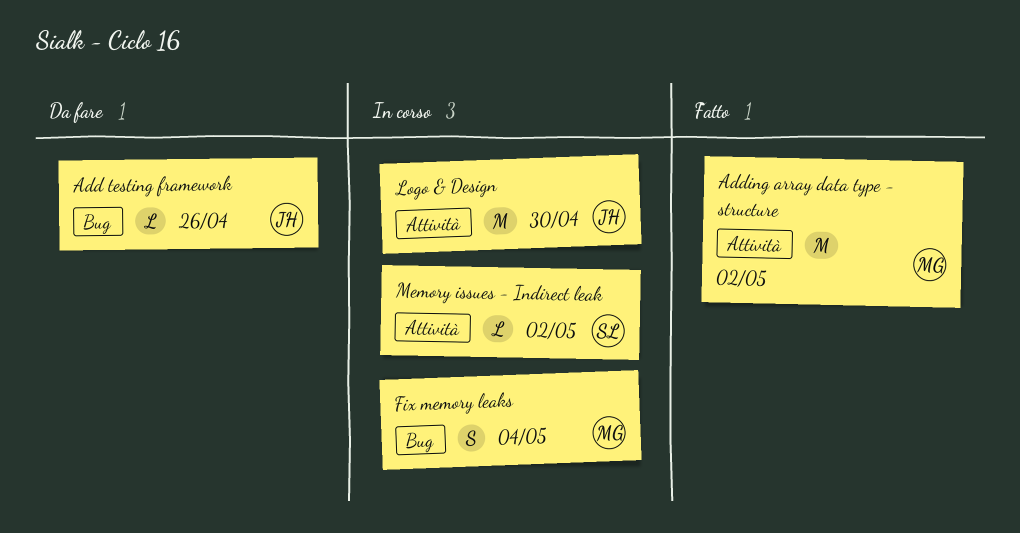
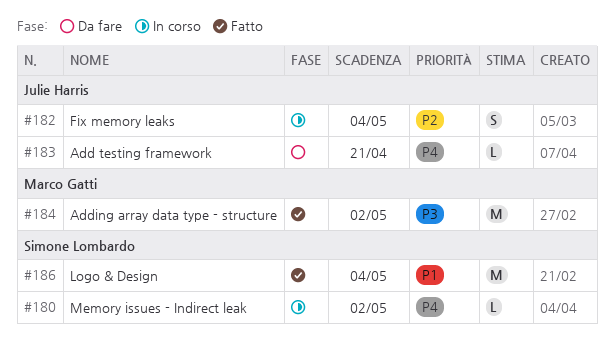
Add testing framework, due: Apr 26 -> Apr 21
Fix memory leaks, owner: Marco Gatti -> Julie Harris
Logo & Design, status: In corso -> Fatto
Logo & Design, owner: Julie Harris -> Simone Lombardo
Logo & Design, due: Apr 30 -> May 4

